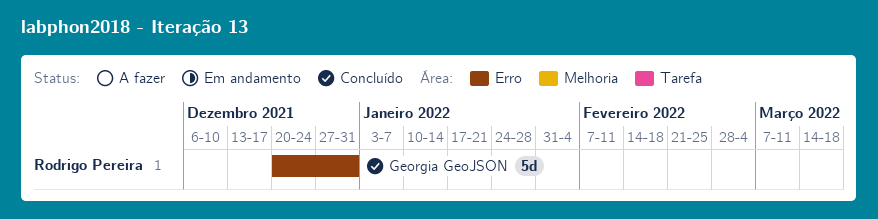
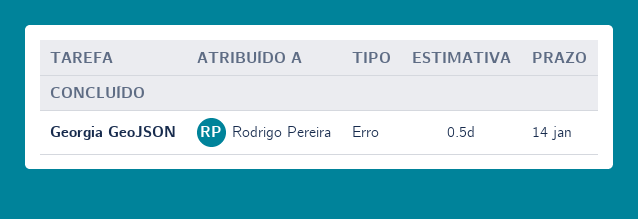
Georgia GeoJSON, estimate: 5d -> 0.5d
Georgia GeoJSON, due: Dec 31 -> Jan 14

